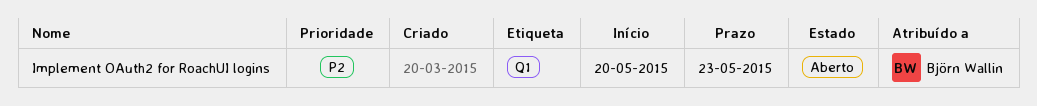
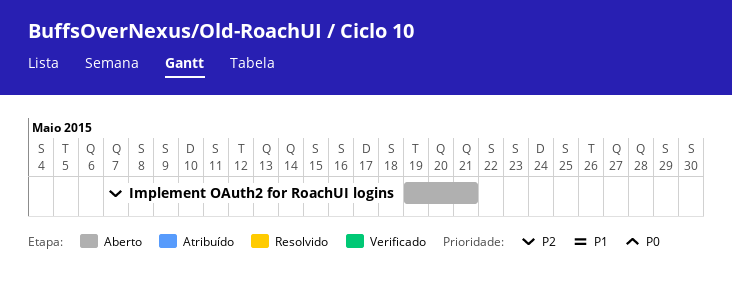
Implement OAuth2 for RoachUI logins, start: May 20 -> May 19
Implement OAuth2 for RoachUI logins, due: May 23 -> May 21

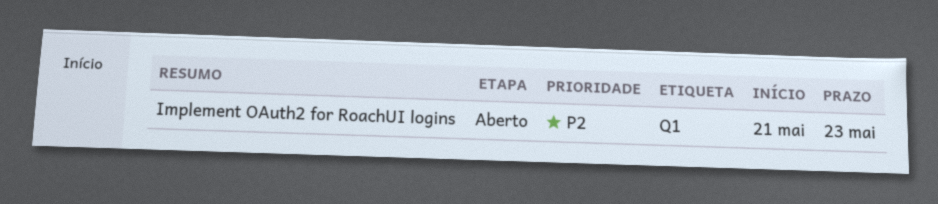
Implement OAuth2 for RoachUI logins, start: May 19 -> May 21
Implement OAuth2 for RoachUI logins, due: May 21 -> May 23

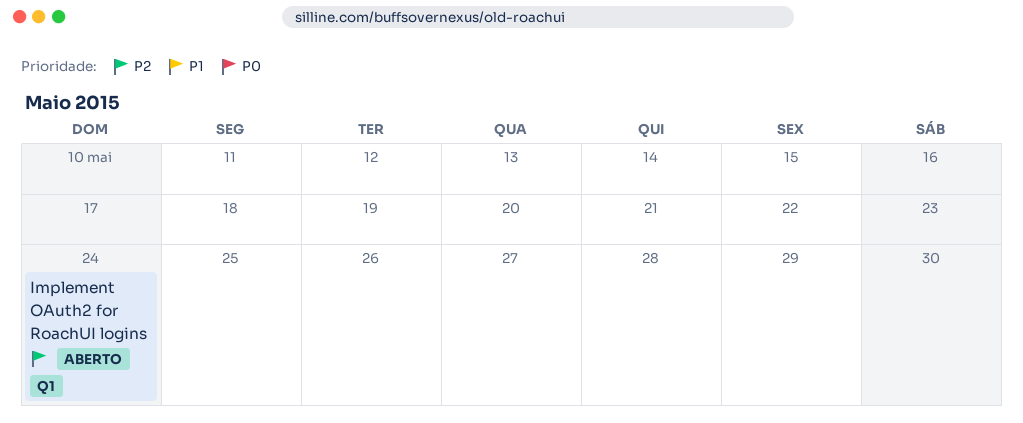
Implement OAuth2 for RoachUI logins, due: May 23 -> May 24

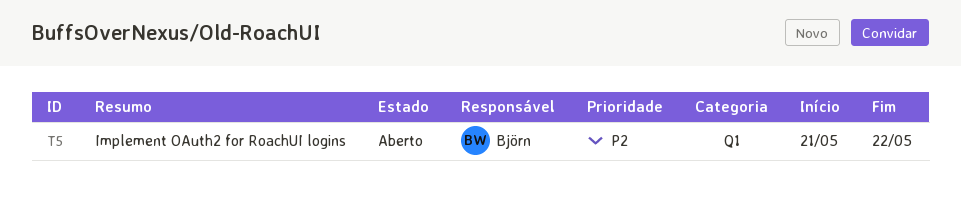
Implement OAuth2 for RoachUI logins, due: May 24 -> May 22

